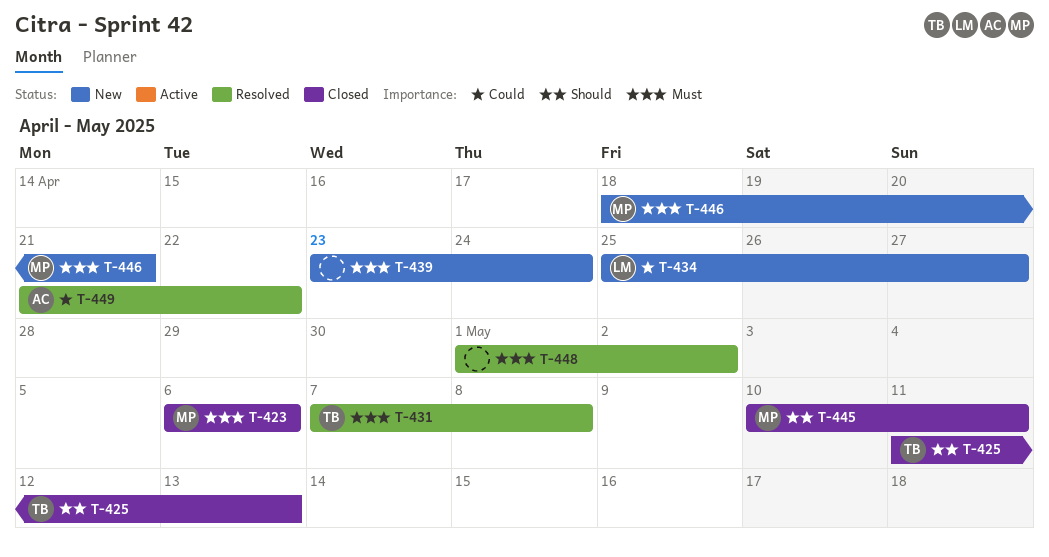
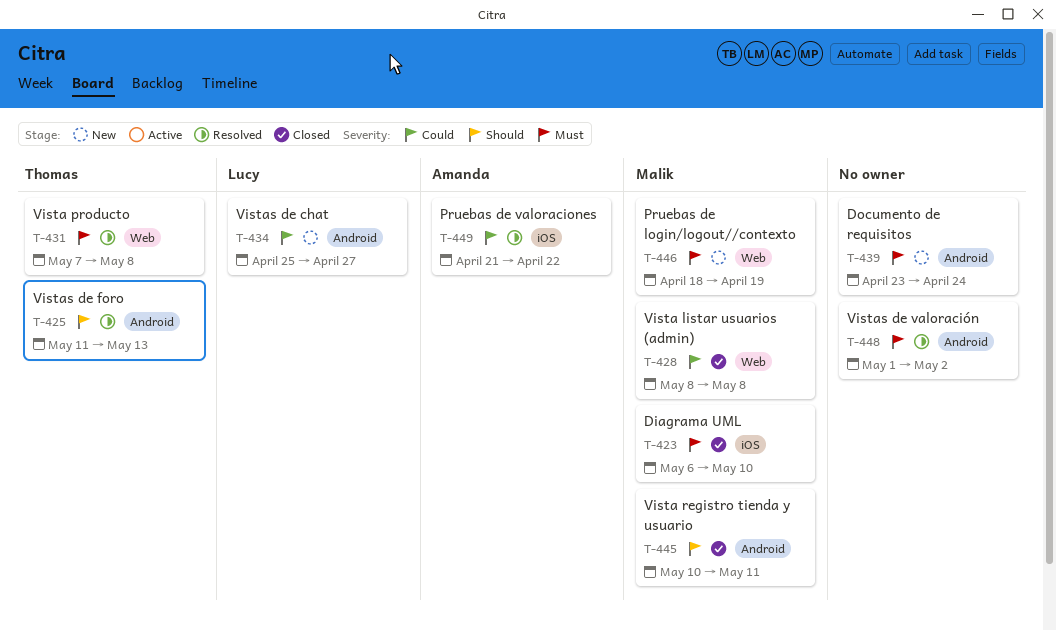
T-423, due: May 6 -> May 10
T-425, status: Closed -> Resolved
T-428: none -> present
T-446, due: Apr 21 -> Apr 19

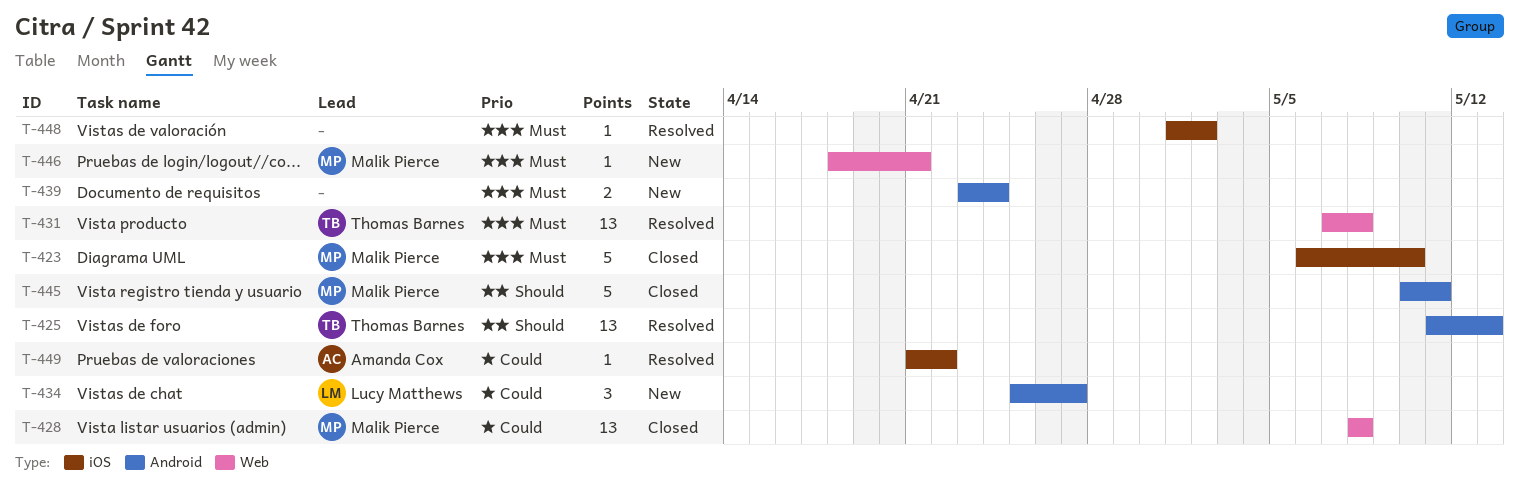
T-446, due: Apr 19 -> Apr 21
T-448, label: Android -> iOS

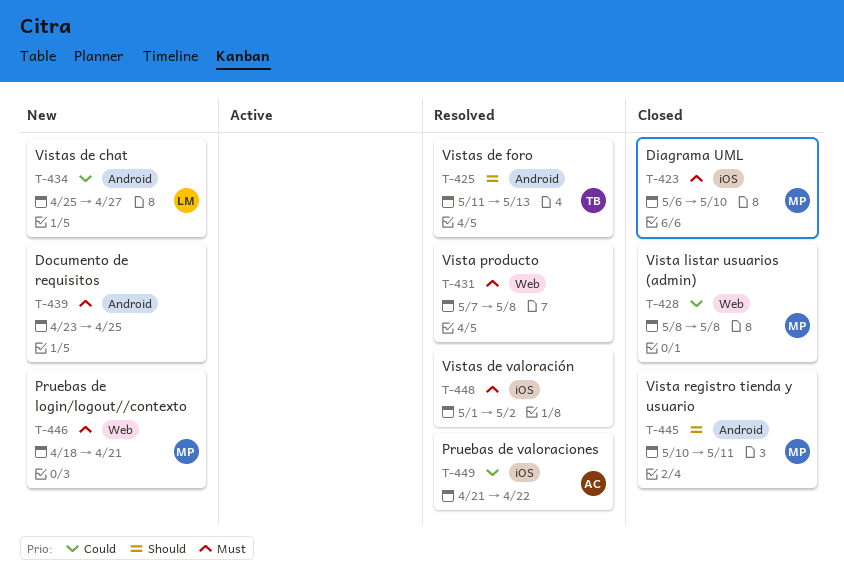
T-431, owner: Thomas Barnes -> none
T-439, due: Apr 24 -> Apr 25

